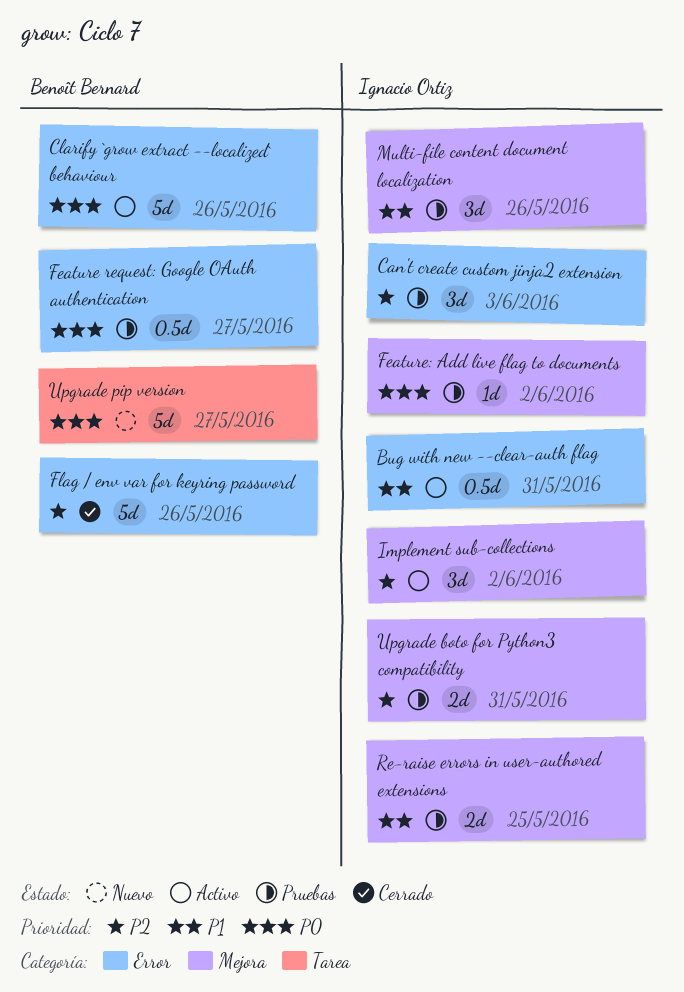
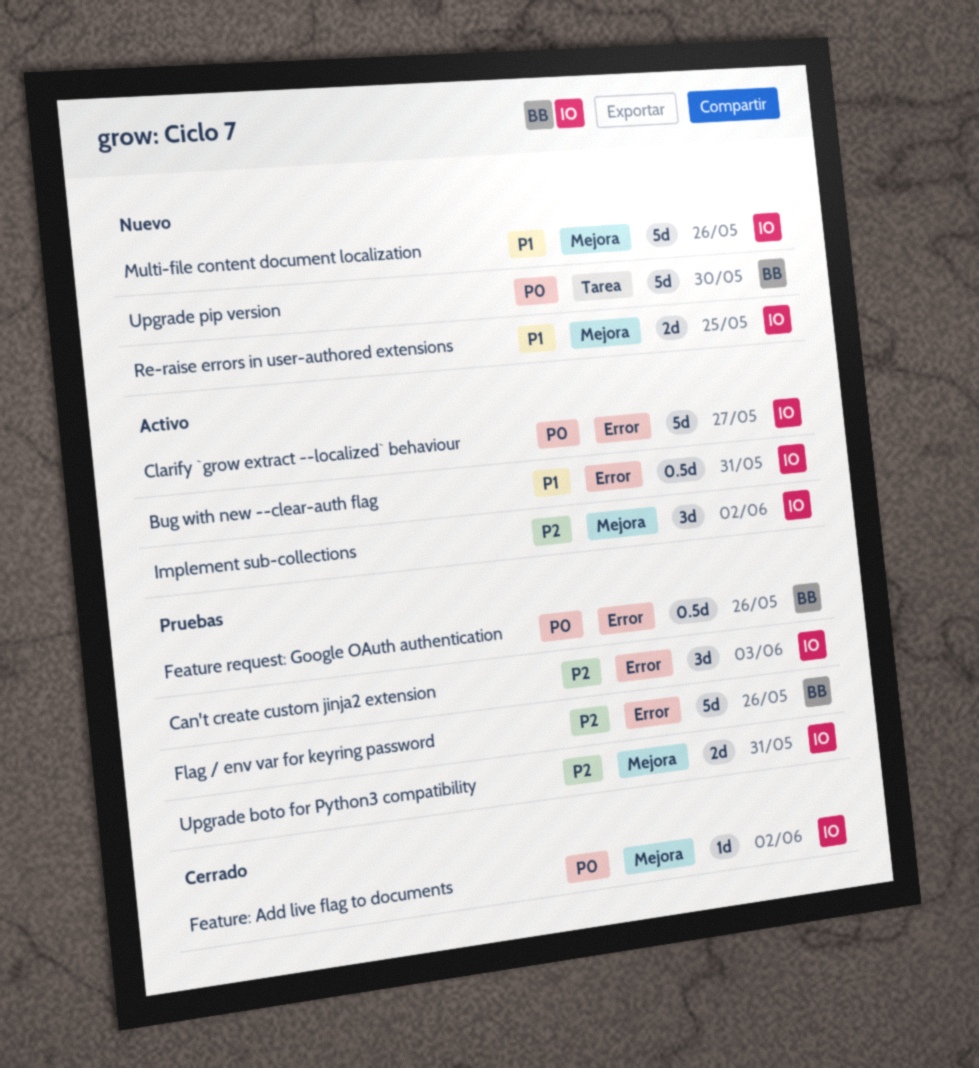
Clarify `grow extract --localized` behaviour, owner: Benoît Bernard -> Ignacio Ortiz
Clarify `grow extract --localized` behaviour, due: May 26 -> May 27
Feature request: Google OAuth authentication, due: May 27 -> May 26
Feature: Add live flag to documents, status: Pruebas -> Cerrado
Flag / env var for keyring password, status: Cerrado -> Pruebas
Multi-file content document localization, status: Pruebas -> Nuevo
Multi-file content document localization, estimate: 3d -> 5d
Re-raise errors in user-authored extensions, status: Pruebas -> Nuevo
Upgrade pip version, due: May 27 -> May 30

